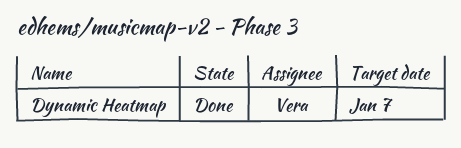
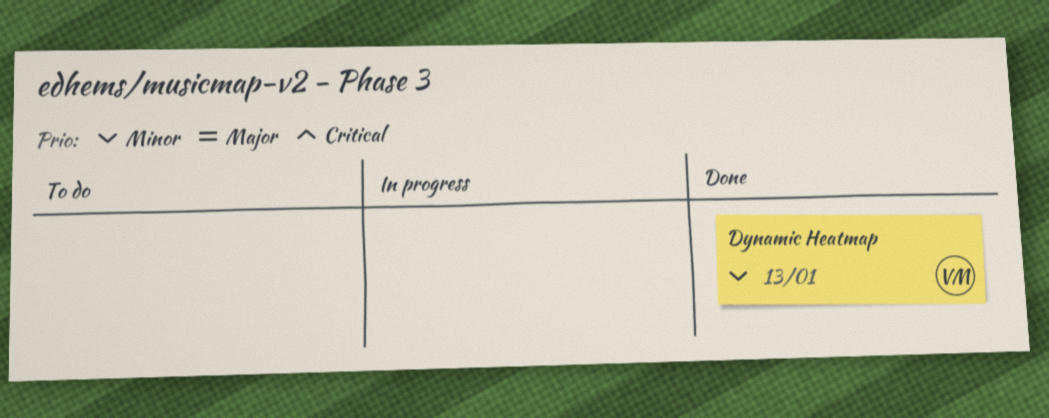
Dynamic Heatmap, due: Jan 7 -> Jan 13

